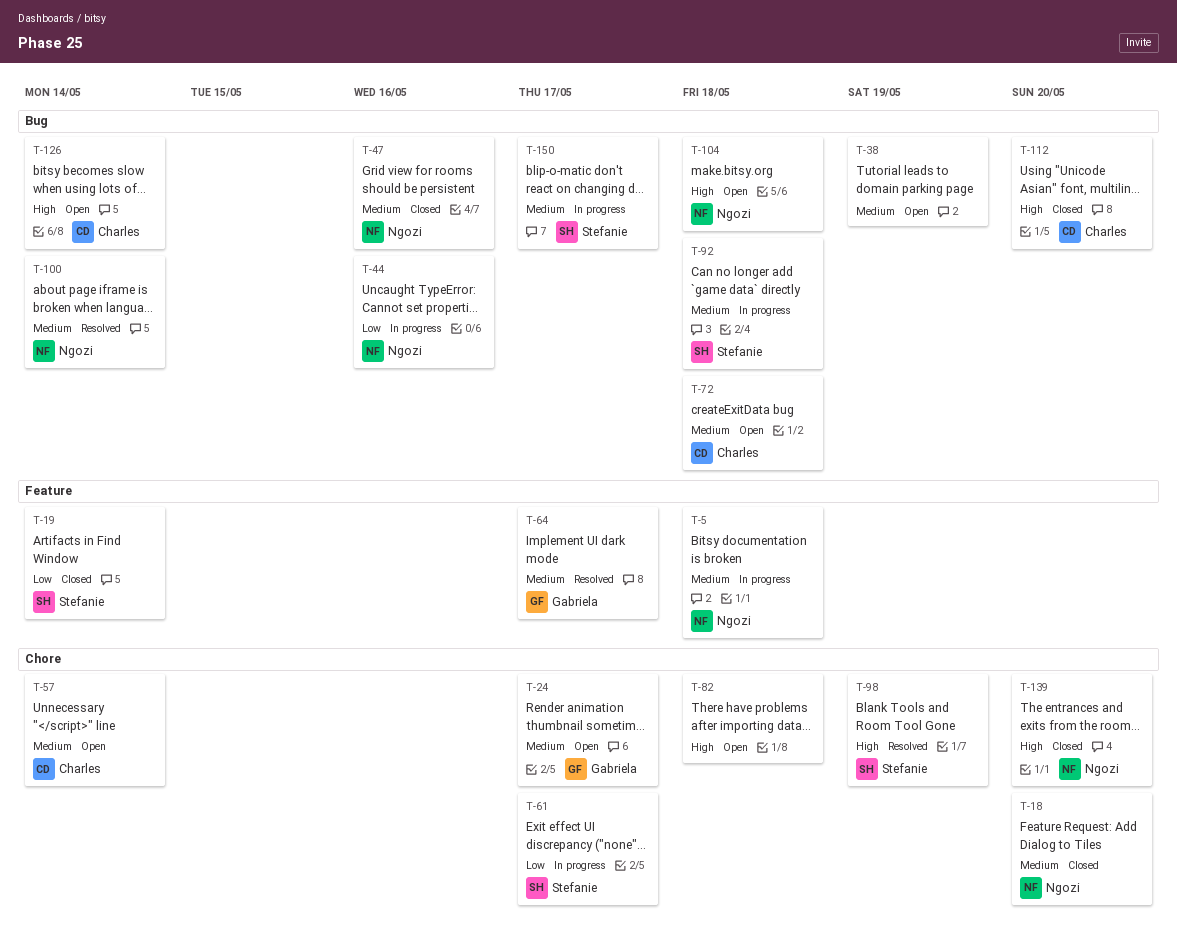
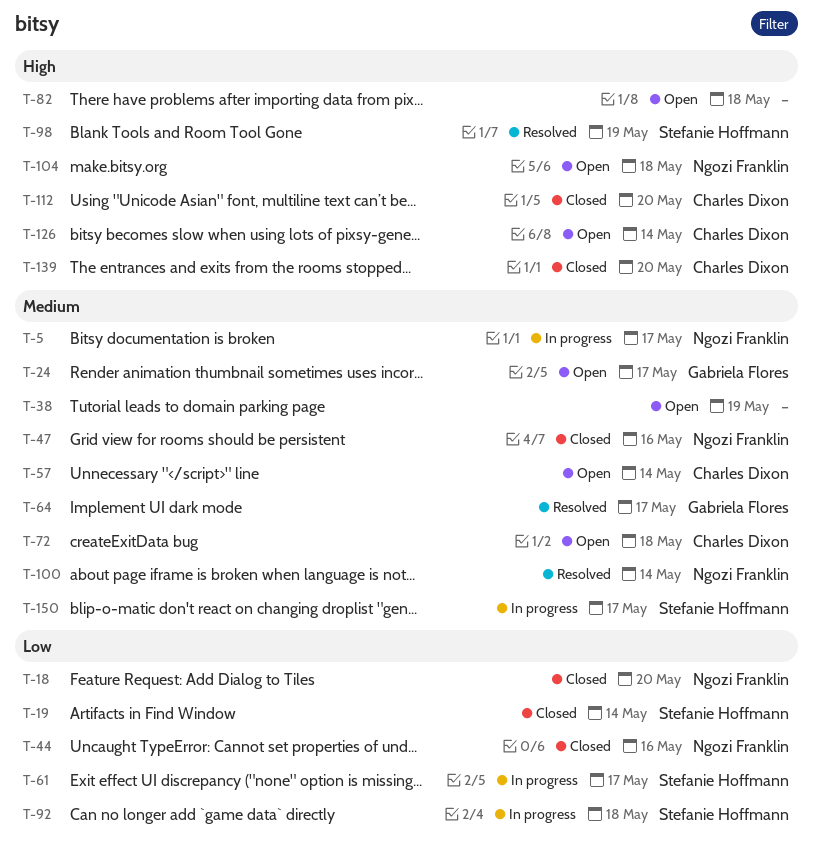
T-5, due: May 18 -> May 17
T-18, priority: Medium -> Low
T-44, status: In progress -> Closed
T-92, priority: Medium -> Low
T-139, owner: Ngozi Franklin -> Charles Dixon

